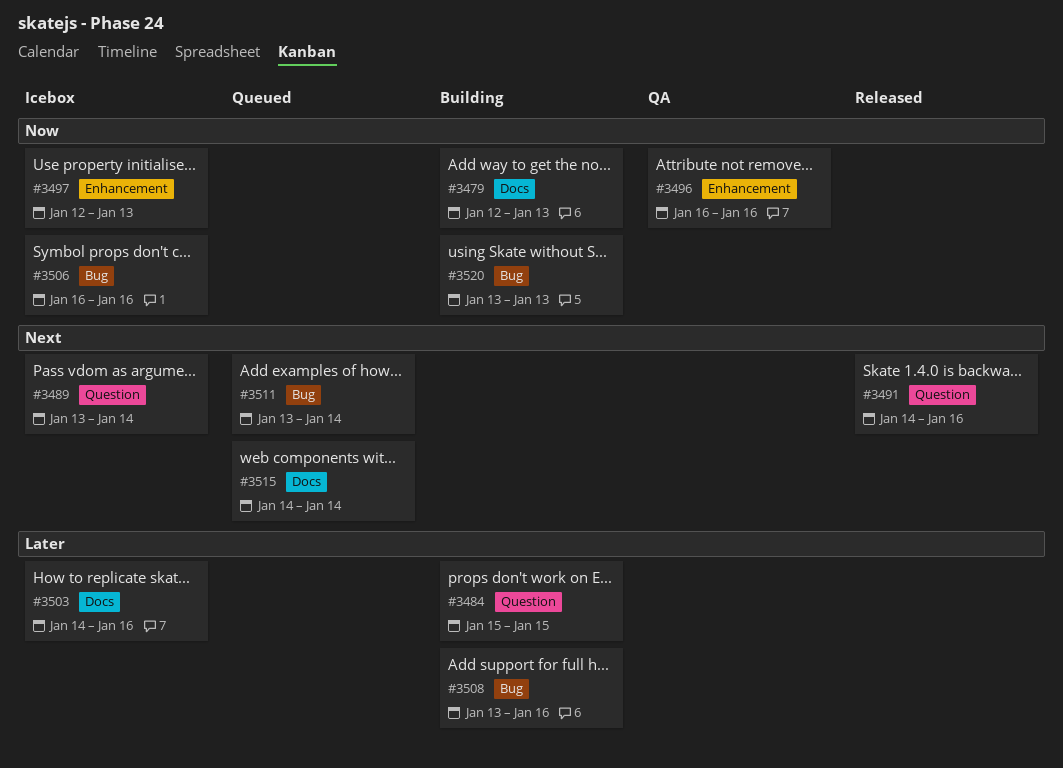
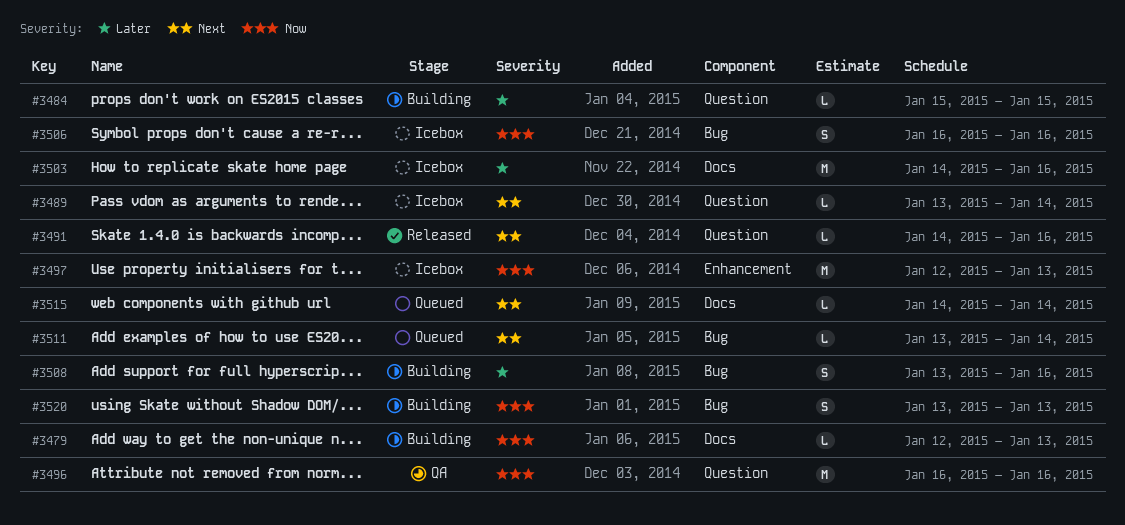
#3496, label: Enhancement -> Question

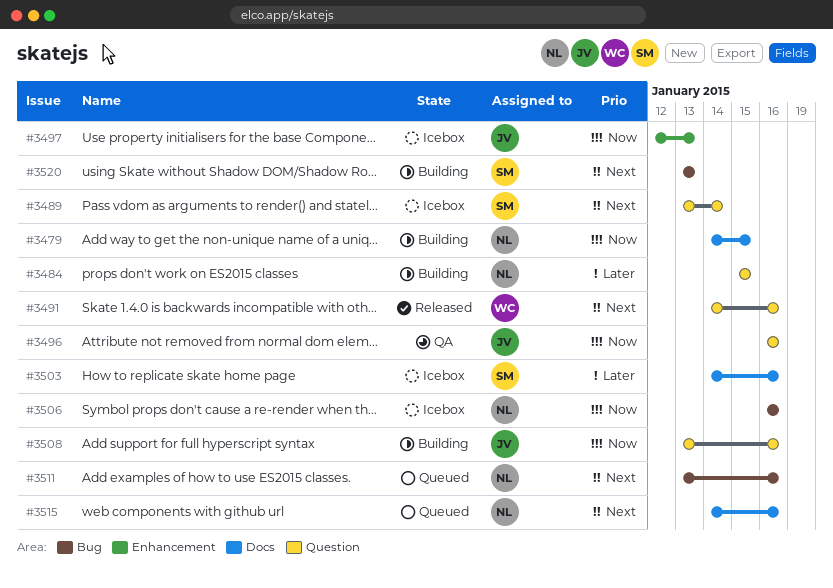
#3479, start: Jan 12 -> Jan 14
#3479, due: Jan 13 -> Jan 15
#3508, priority: Later -> Now
#3508, label: Bug -> Question
#3511, due: Jan 14 -> Jan 16
#3515, due: Jan 14 -> Jan 16
#3520, priority: Now -> Next

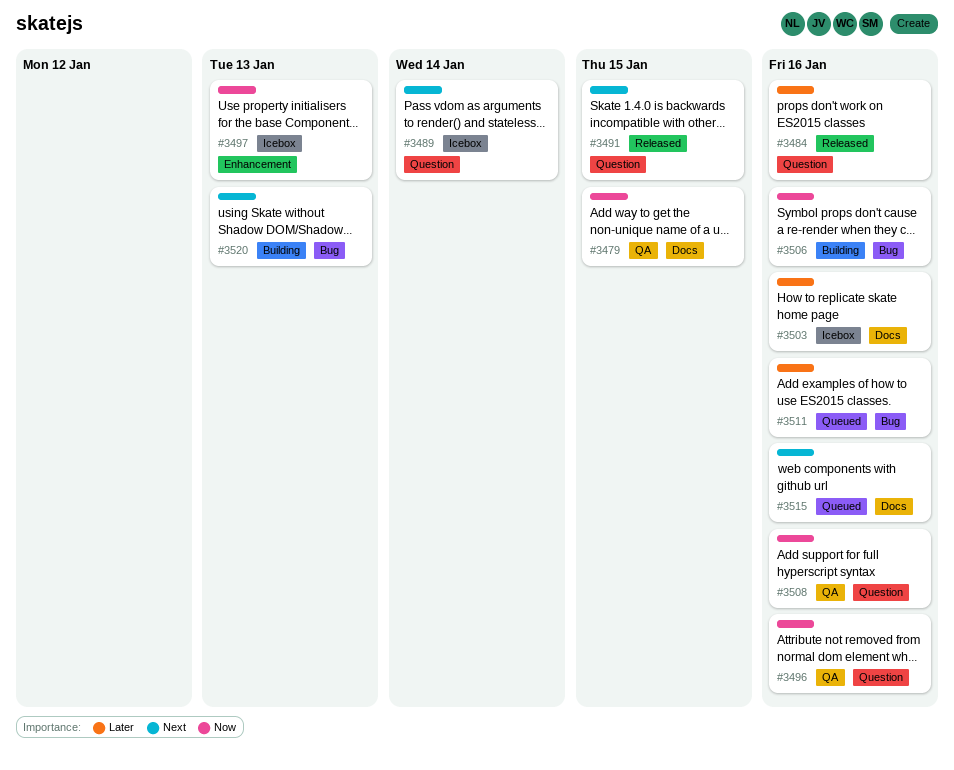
#3479, status: Building -> QA
#3484, status: Building -> Released
#3484, due: Jan 15 -> Jan 16
#3491, due: Jan 16 -> Jan 15
#3506, status: Icebox -> Building
#3508, status: Building -> QA
#3511, priority: Next -> Later

